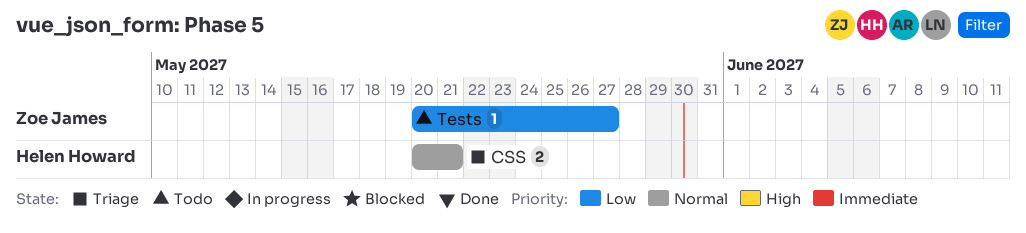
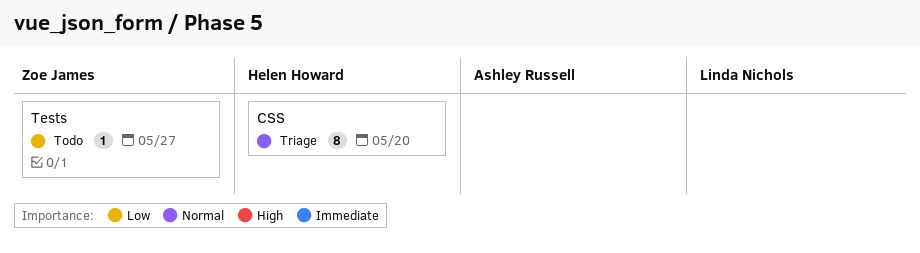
CSS, estimate: 2 -> 8
CSS, due: May 21 -> May 20

